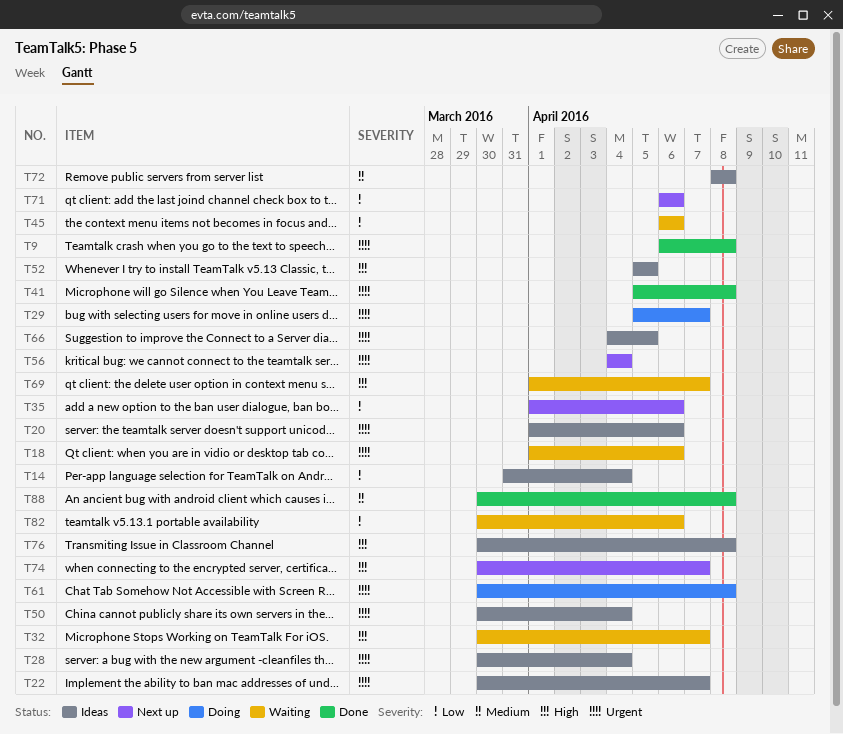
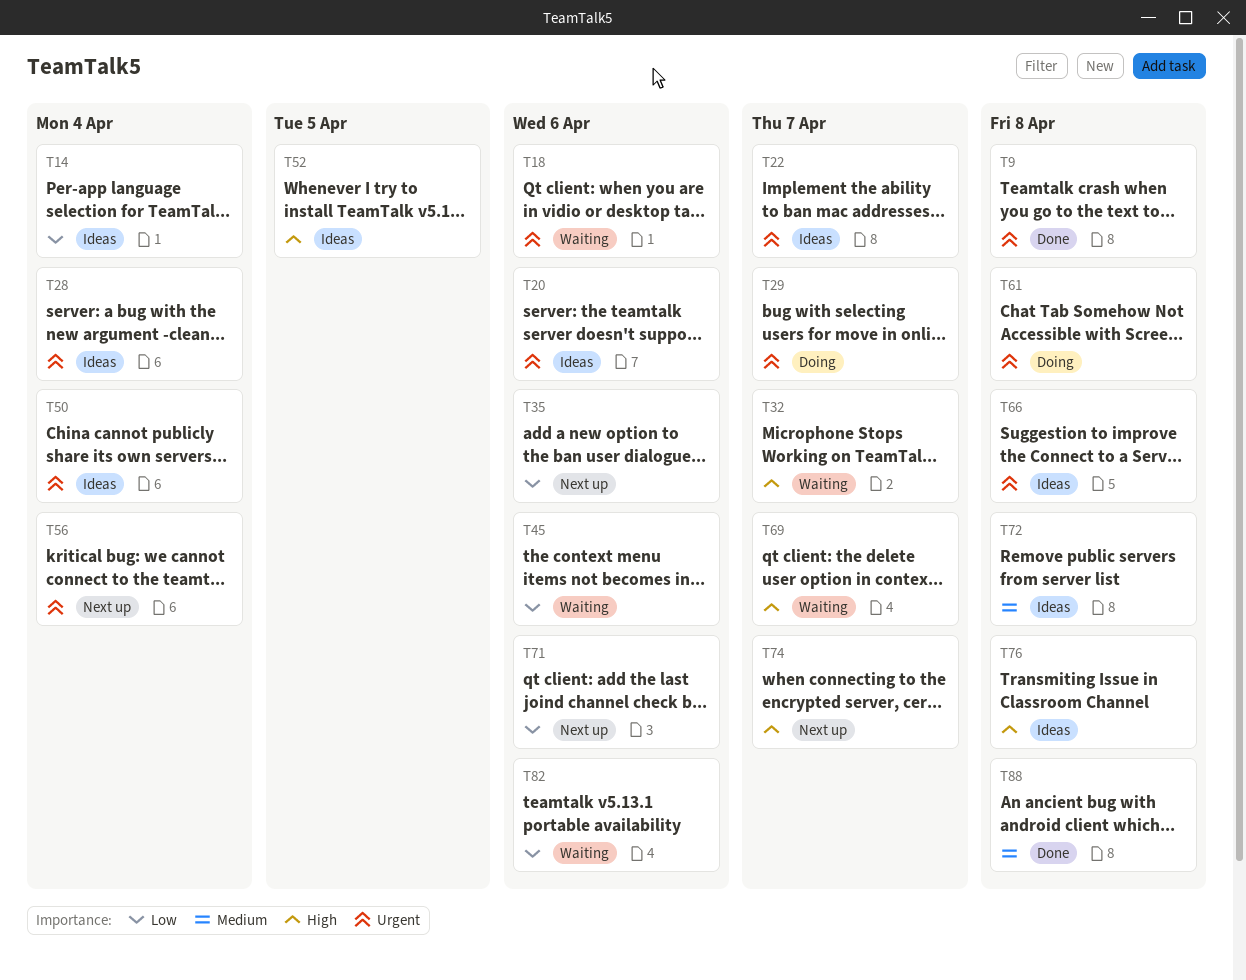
T41: present -> none
T66, due: Apr 5 -> Apr 8

